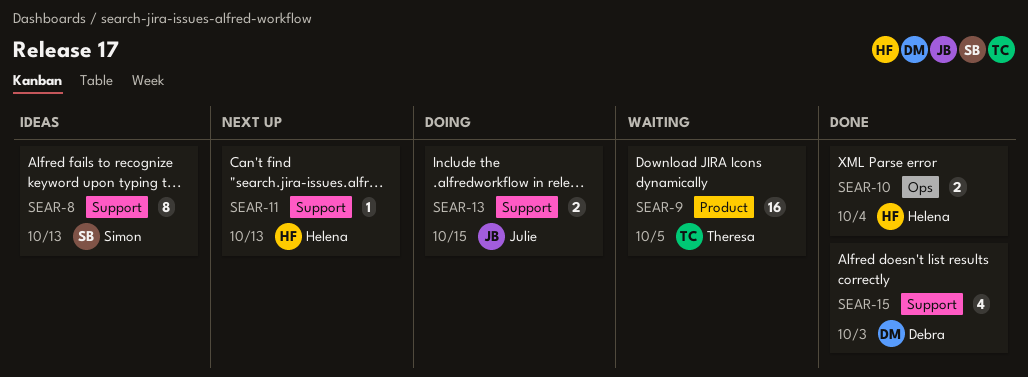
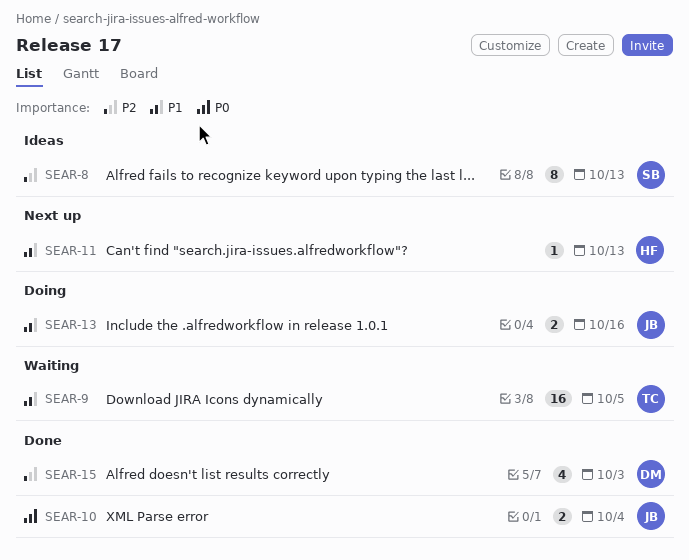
SEAR-10, owner: Helena -> Julie
SEAR-13, due: Oct 15 -> Oct 16

